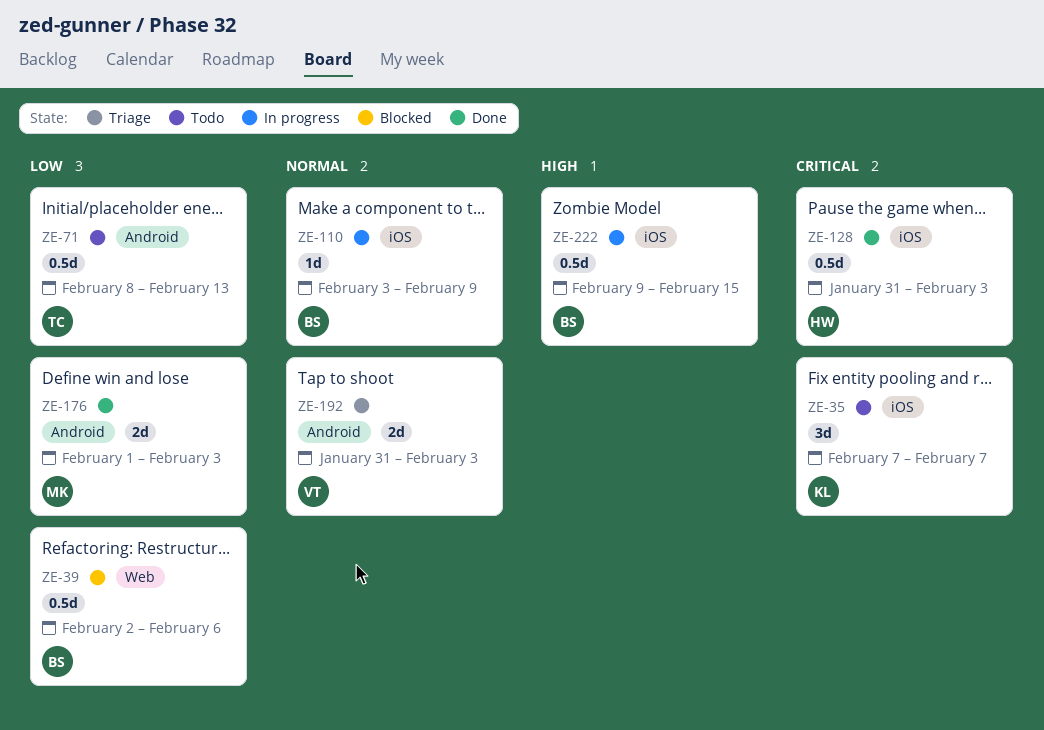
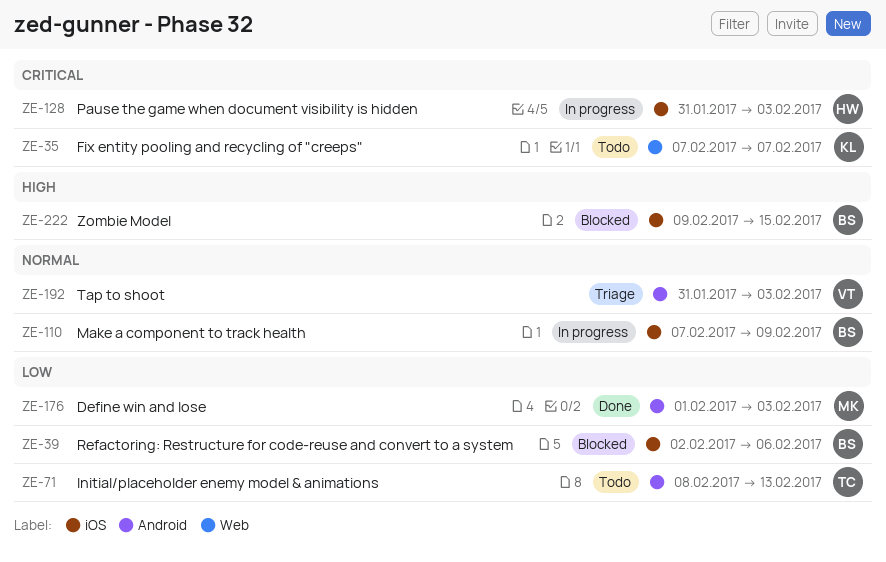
ZE-35, label: iOS -> Web
ZE-39, label: Web -> iOS
ZE-110, start: Feb 3 -> Feb 7
ZE-128, status: Done -> In progress
ZE-222, status: In progress -> Blocked

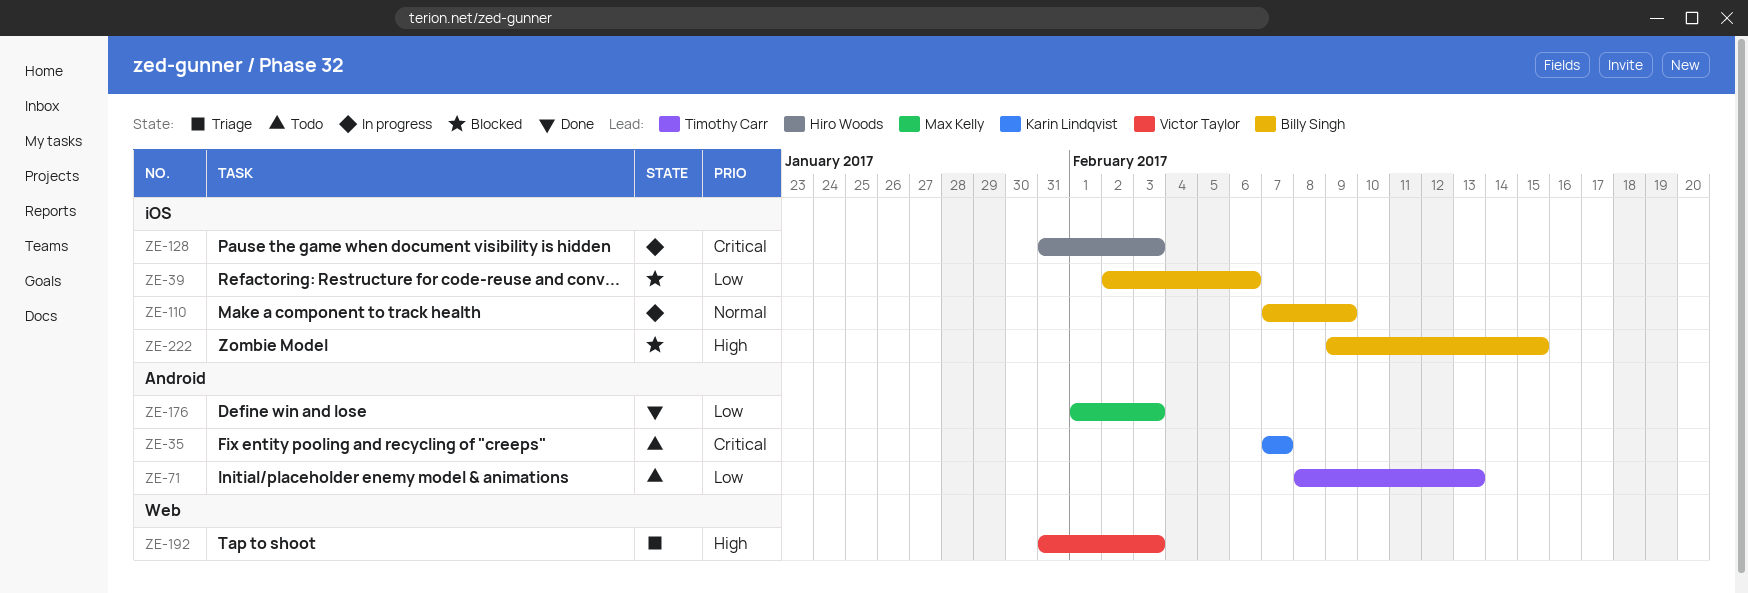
ZE-35, label: Web -> Android
ZE-192, priority: Normal -> High
ZE-192, label: Android -> Web

